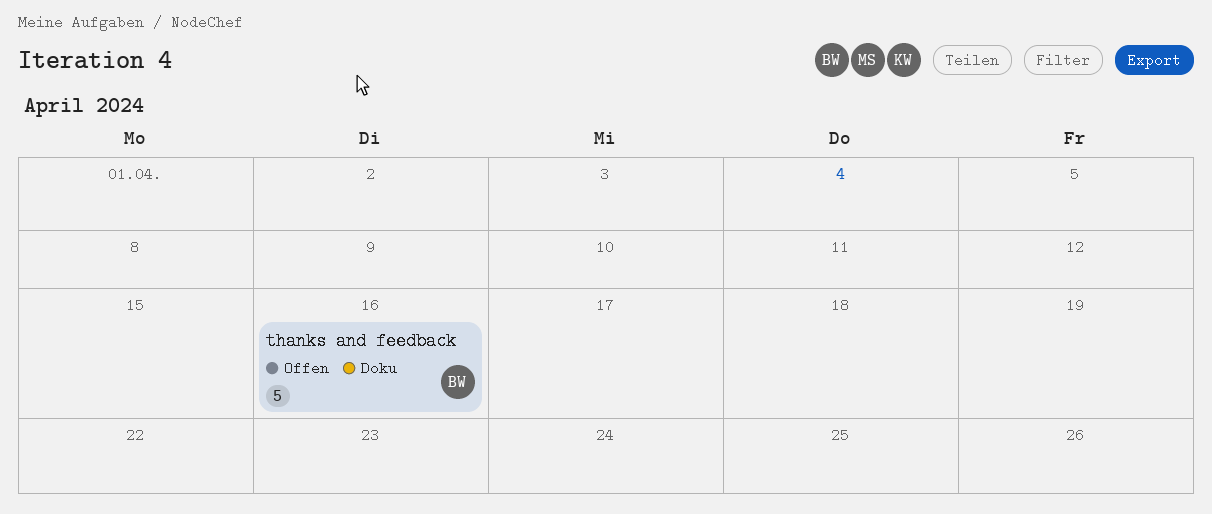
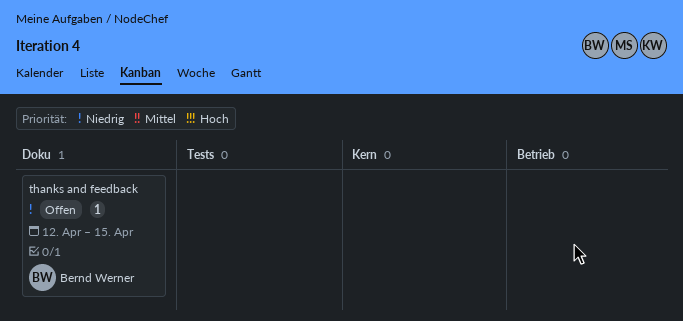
thanks and feedback, estimate: 5 -> 1
thanks and feedback, due: Apr 16 -> Apr 15

